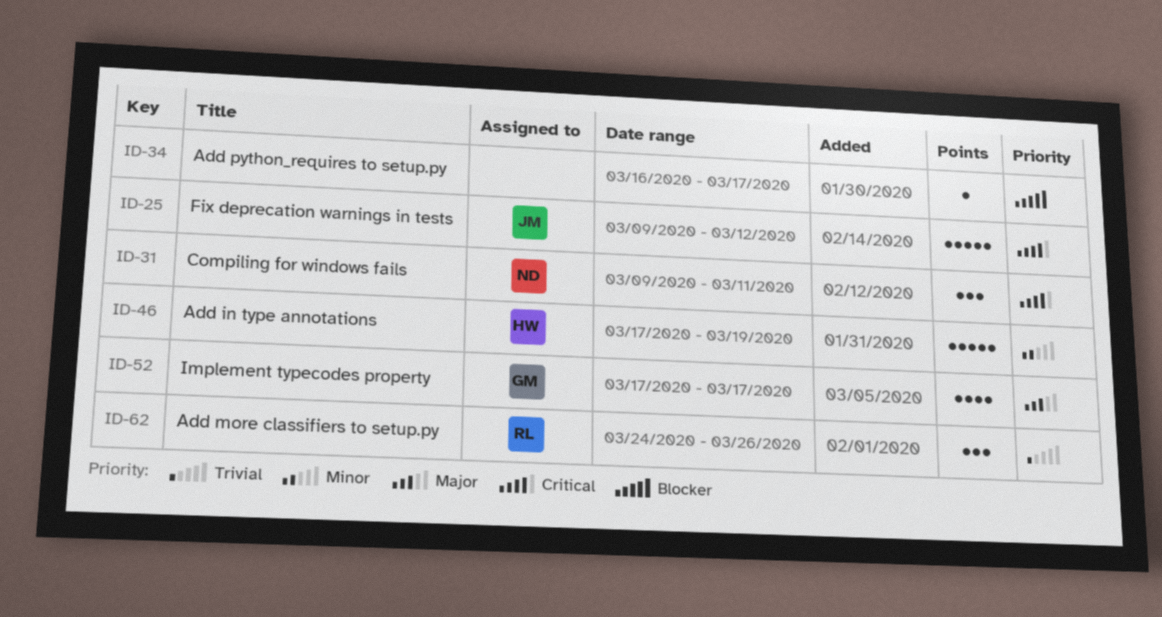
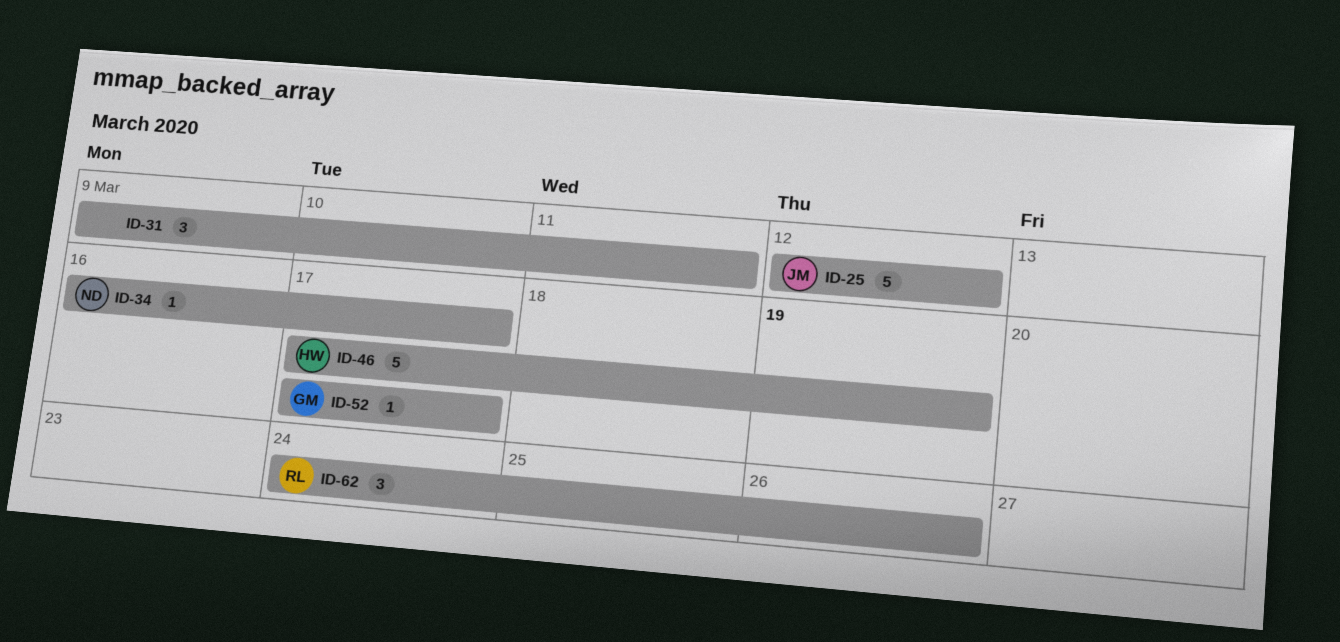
ID-25, start: Mar 9 -> Mar 12
ID-31, owner: ND -> none
ID-34, owner: none -> ND
ID-52, estimate: 4 -> 1

